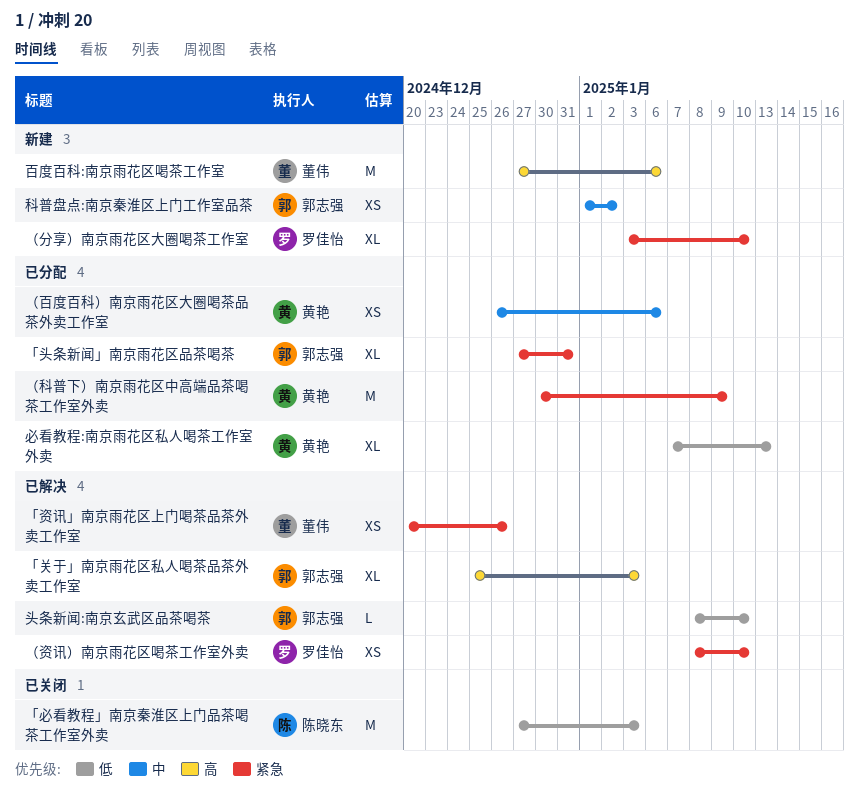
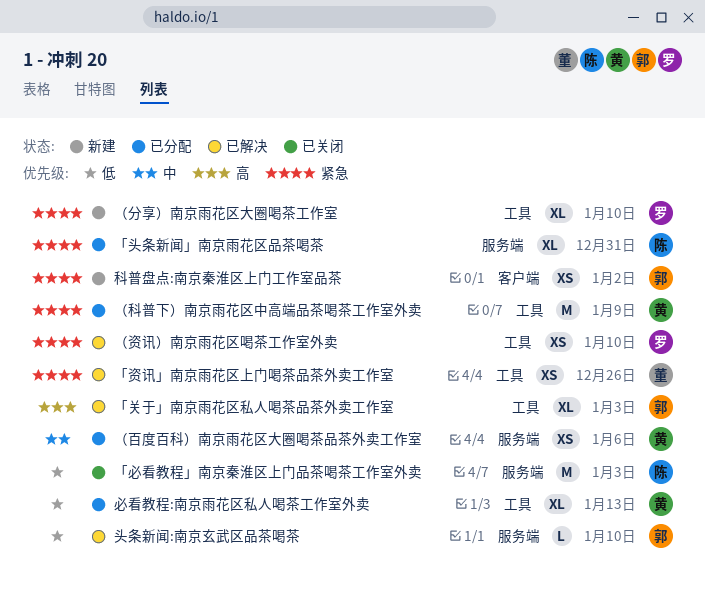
「头条新闻」南京雨花区品茶喝茶, owner: 郭志强 -> 陈晓东
百度百科:南京雨花区喝茶工作室: present -> none
科普盘点:南京秦淮区上门工作室品茶, priority: 中 -> 紧急

